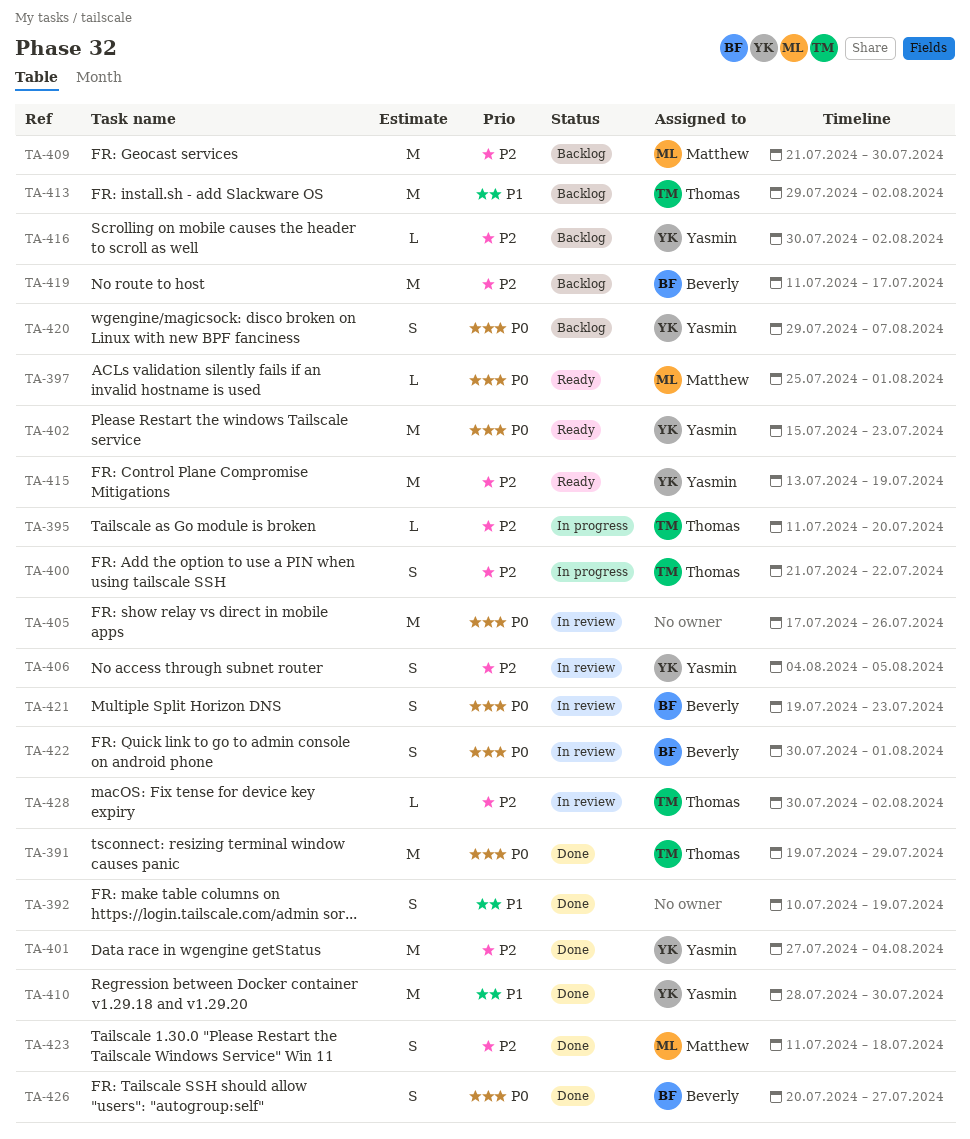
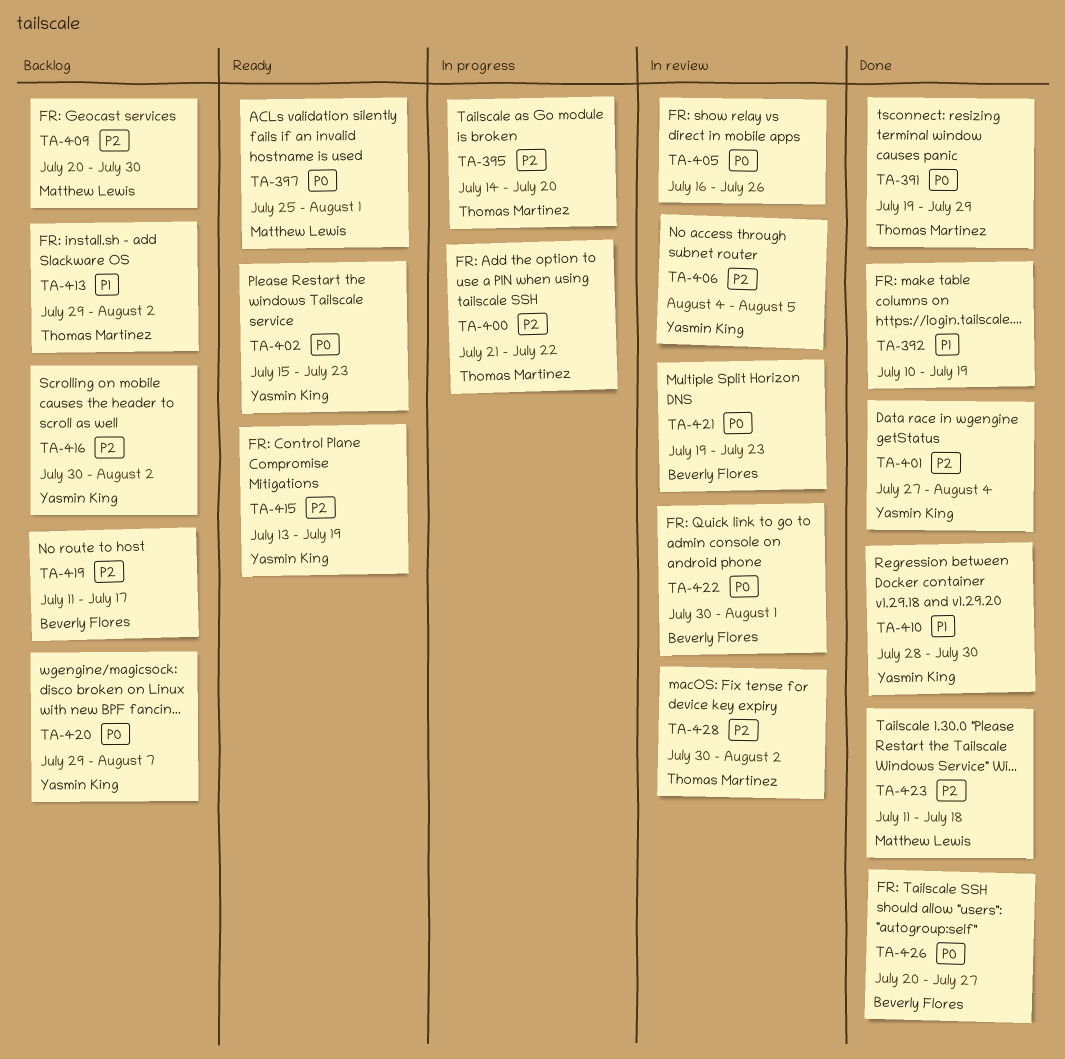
TA-395, start: Jul 11 -> Jul 14
TA-405, start: Jul 17 -> Jul 16
TA-409, start: Jul 21 -> Jul 20

